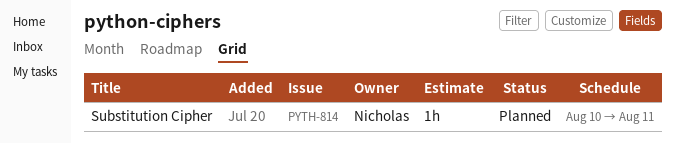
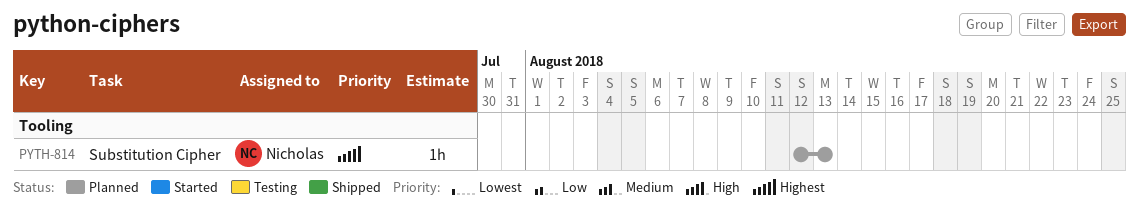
PYTH-814, start: Aug 10 -> Aug 12
PYTH-814, due: Aug 11 -> Aug 13

